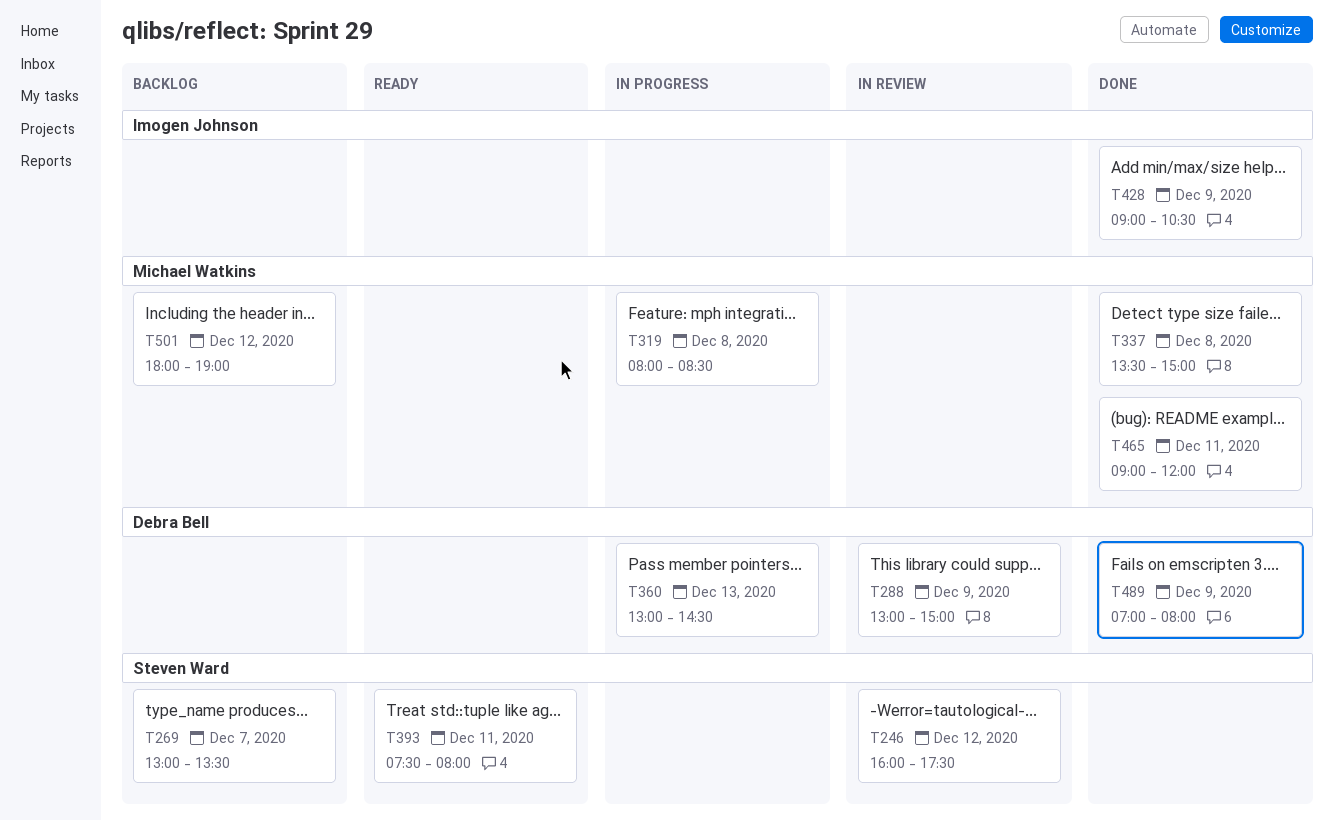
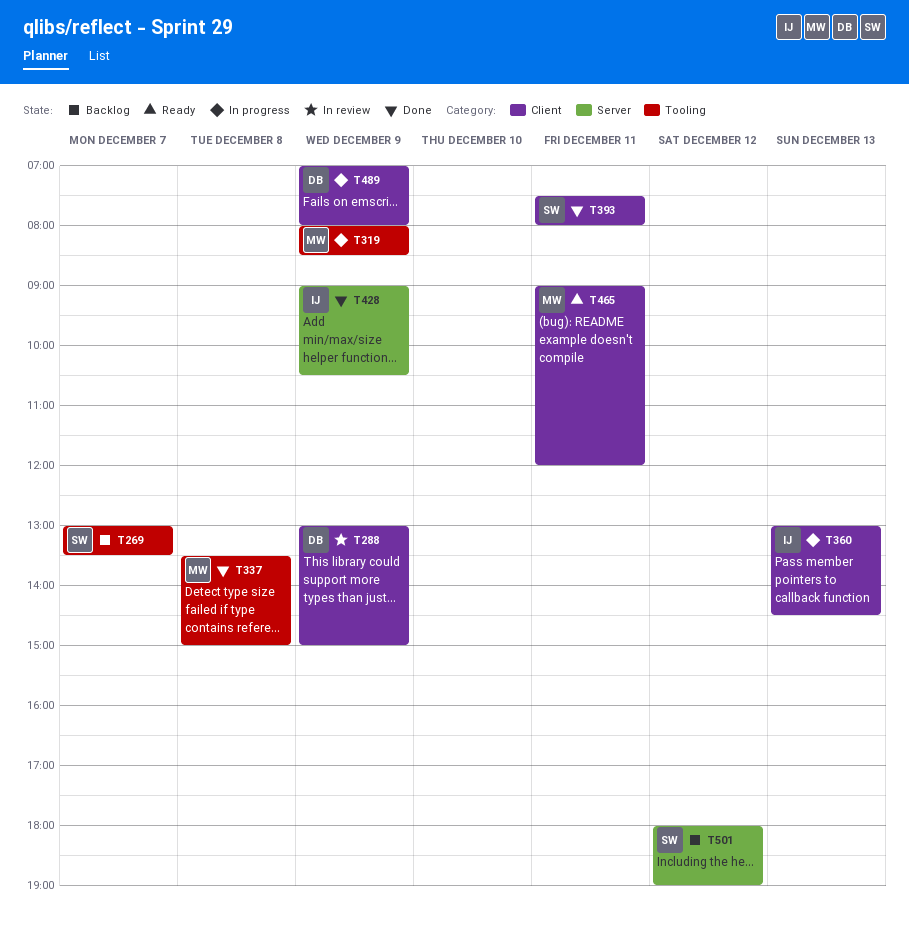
T246: present -> none
T319, day: Dec 8 -> Dec 9
T360, owner: Debra Bell -> Imogen Johnson
T393, status: Ready -> Done
T465, status: Done -> Ready
T489, status: Done -> In progress
T501, owner: Michael Watkins -> Steven Ward

